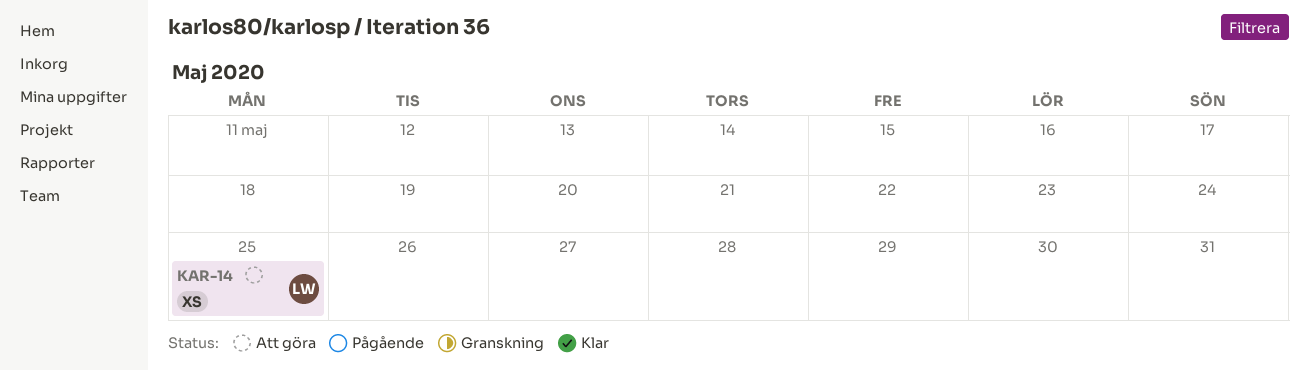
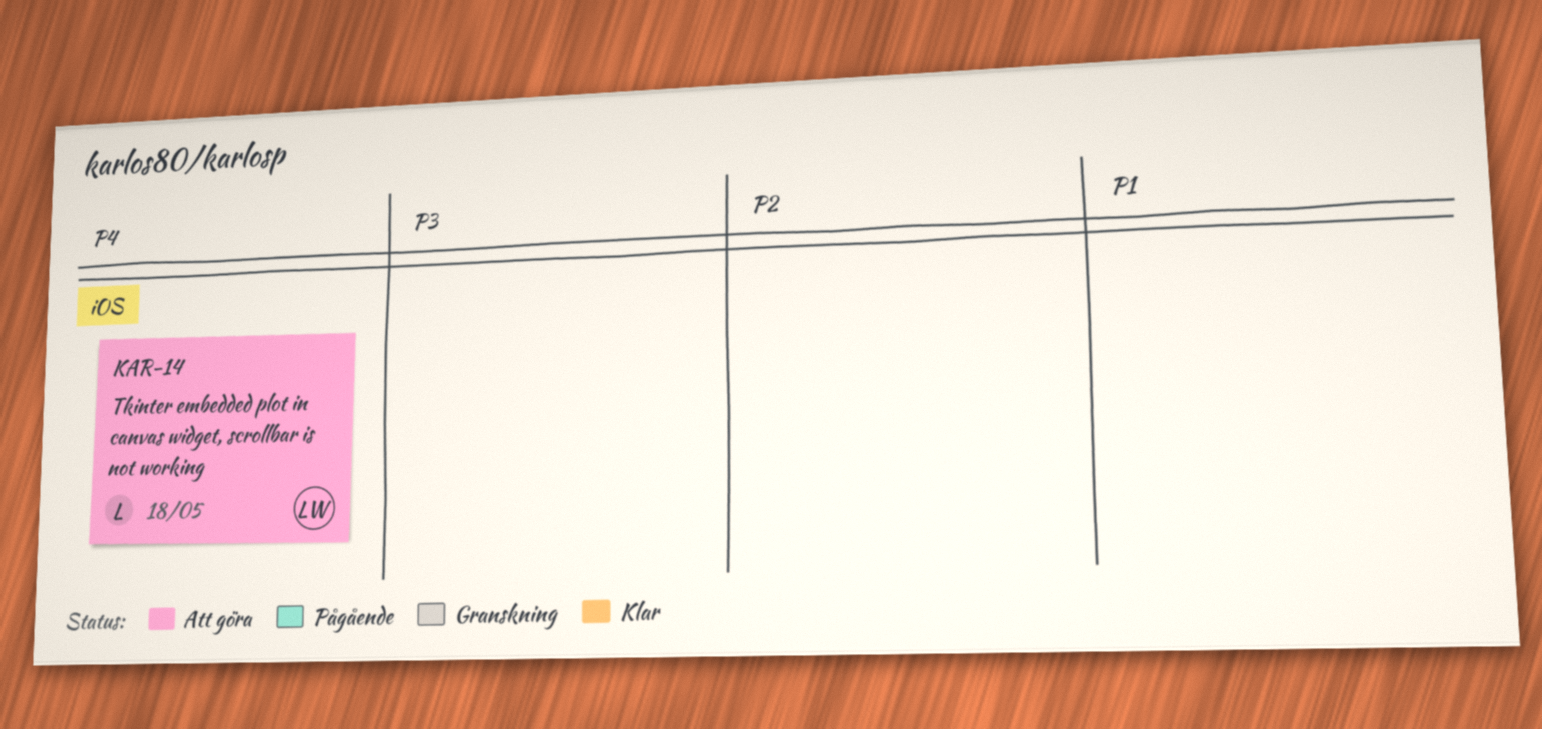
KAR-14, estimate: XS -> L
KAR-14, due: May 25 -> May 18

